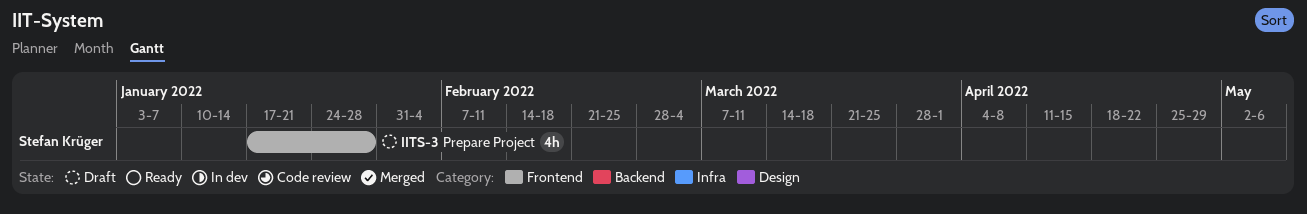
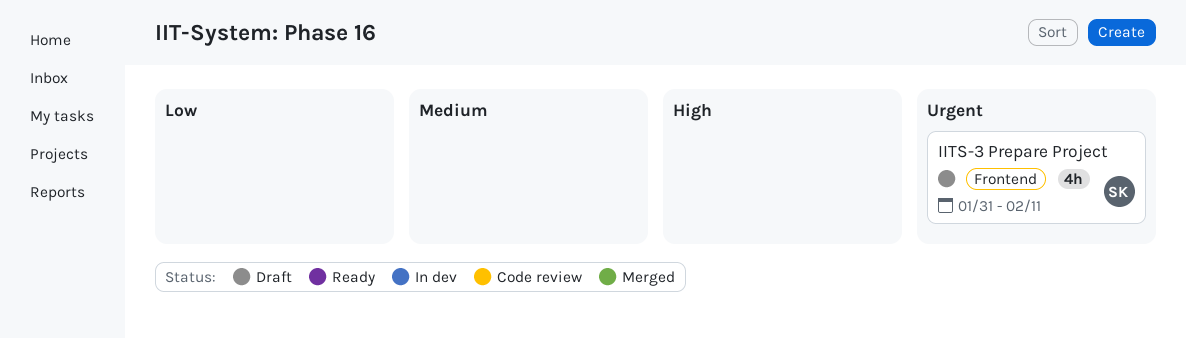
IITS-3, start: Jan 17 -> Jan 31
IITS-3, due: Jan 28 -> Feb 11

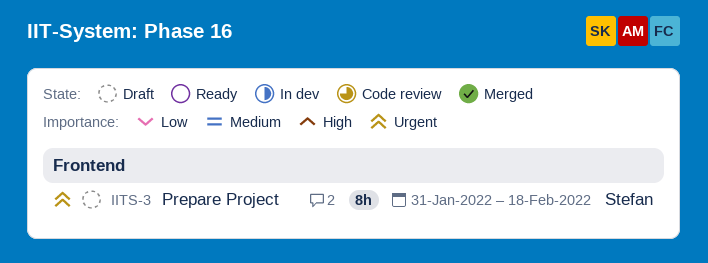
IITS-3, estimate: 4h -> 8h
IITS-3, due: Feb 11 -> Feb 18

